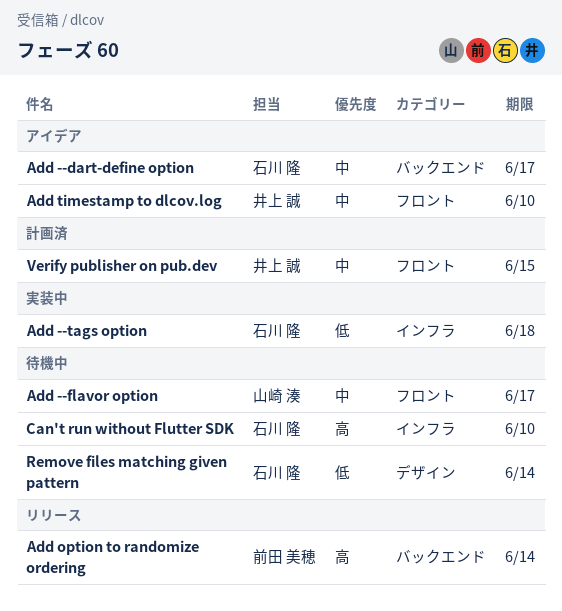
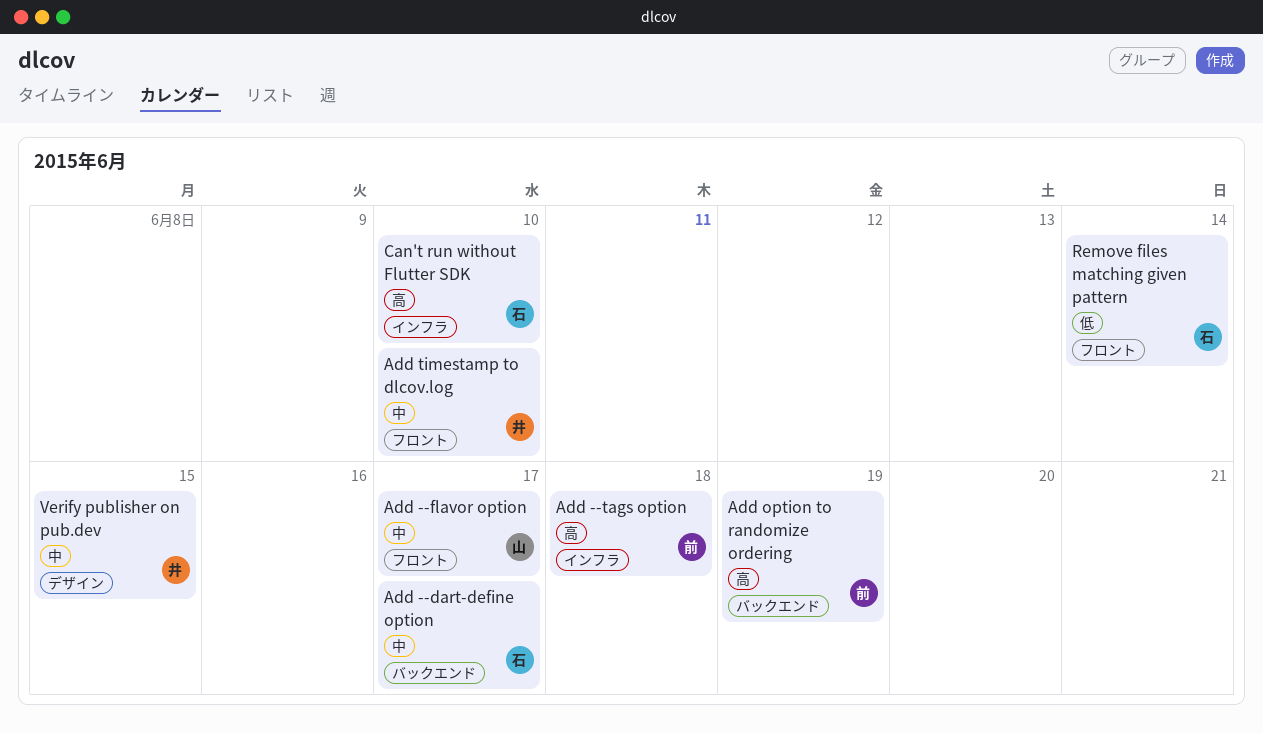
Add --tags option, owner: 石川 隆 -> 前田 美穂
Add --tags option, priority: 低 -> 高
Add option to randomize ordering, due: Jun 14 -> Jun 19
Remove files matching given pattern, label: デザイン -> フロント
Verify publisher on pub.dev, label: フロント -> デザイン

